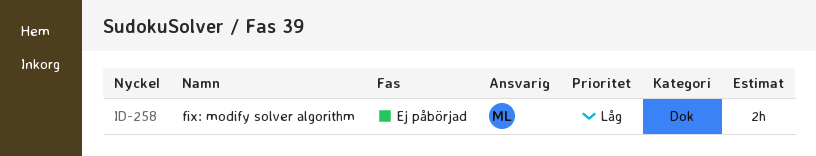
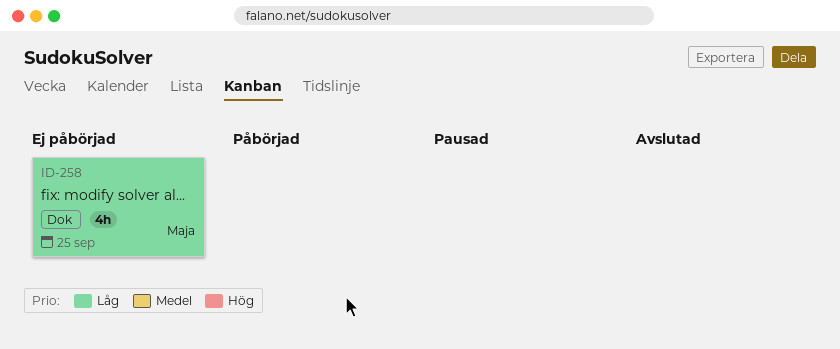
ID-258, estimate: 2h -> 4h

